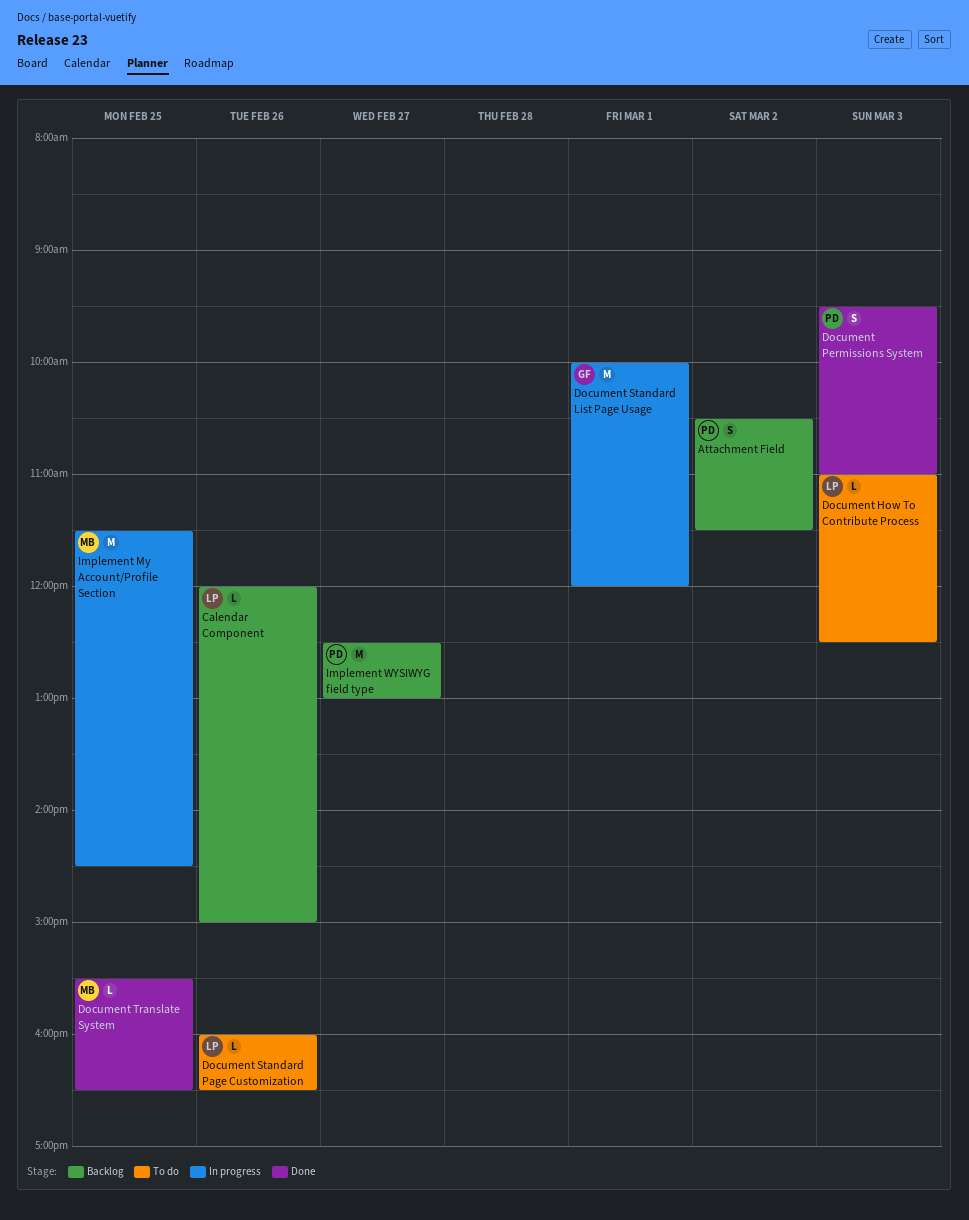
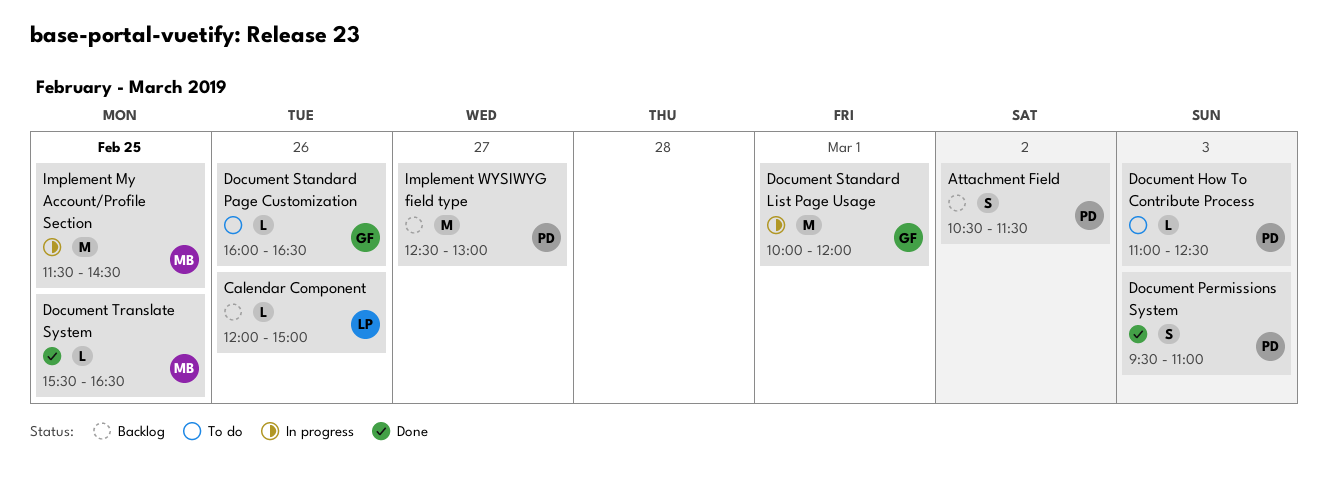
Document How To Contribute Process, owner: LP -> PD
Document Standard Page Customization, owner: LP -> GF

